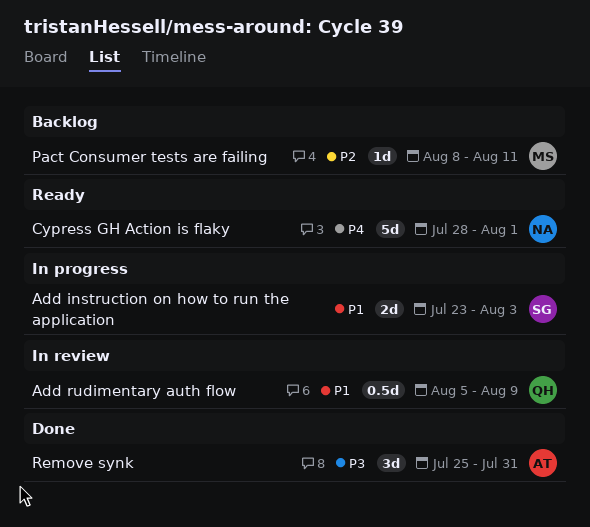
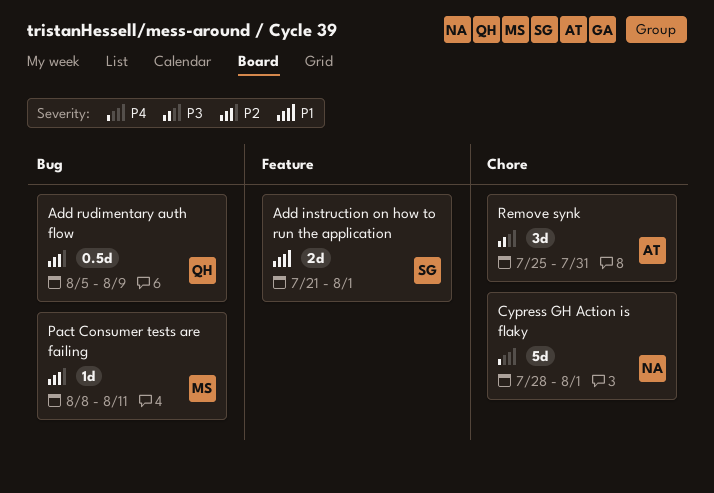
Add instruction on how to run the application, start: Jul 23 -> Jul 21
Add instruction on how to run the application, due: Aug 3 -> Aug 1
Add rudimentary auth flow, priority: P1 -> P2

